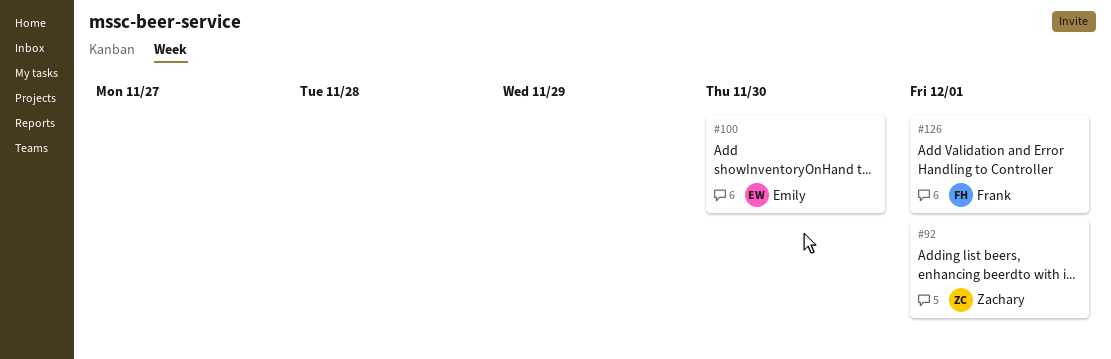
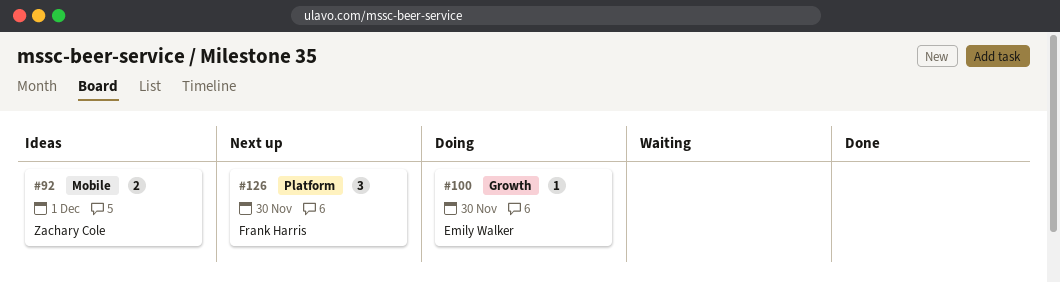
#126, due: Dec 1 -> Nov 30

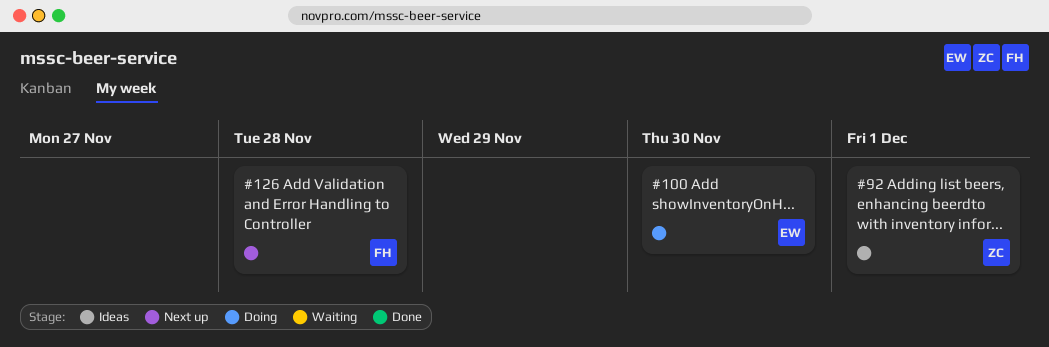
#126, due: Nov 30 -> Nov 28

